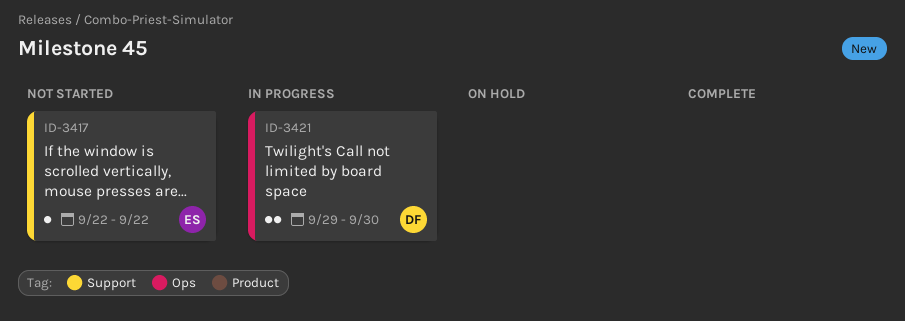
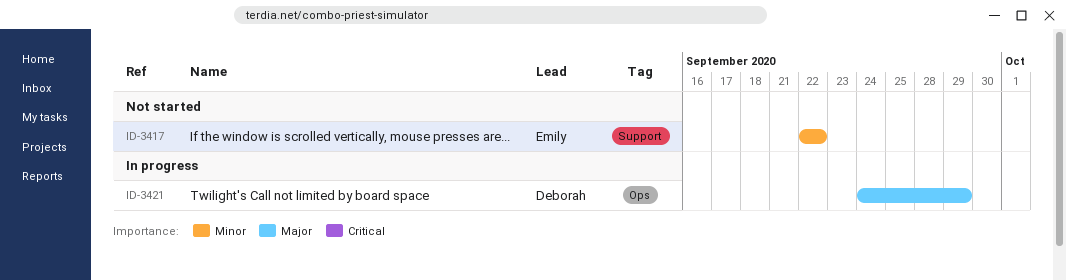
ID-3421, start: Sep 29 -> Sep 24
ID-3421, due: Sep 30 -> Sep 29

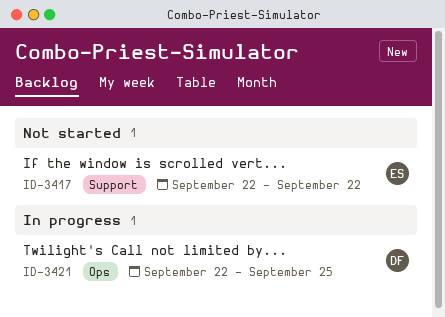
ID-3421, start: Sep 24 -> Sep 22
ID-3421, due: Sep 29 -> Sep 25

